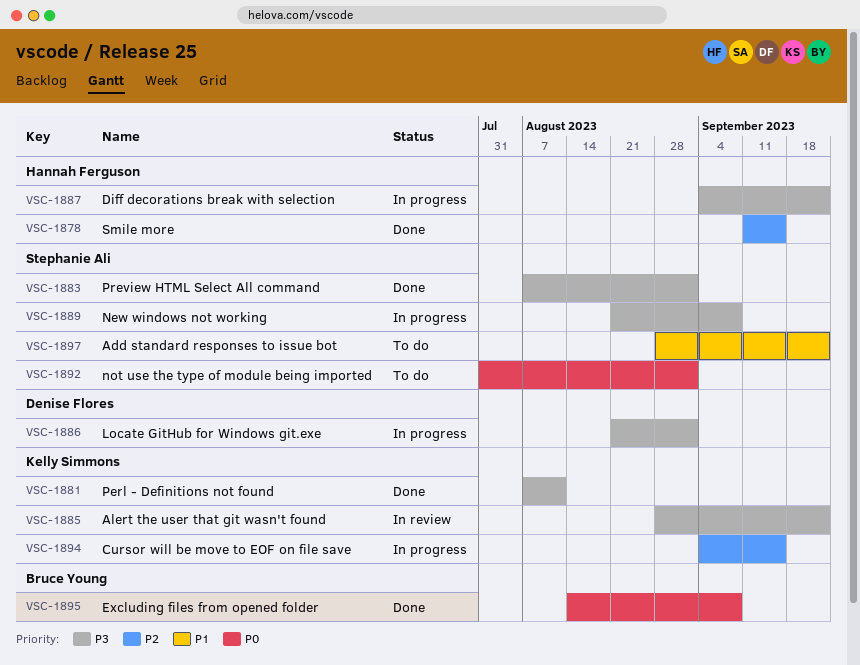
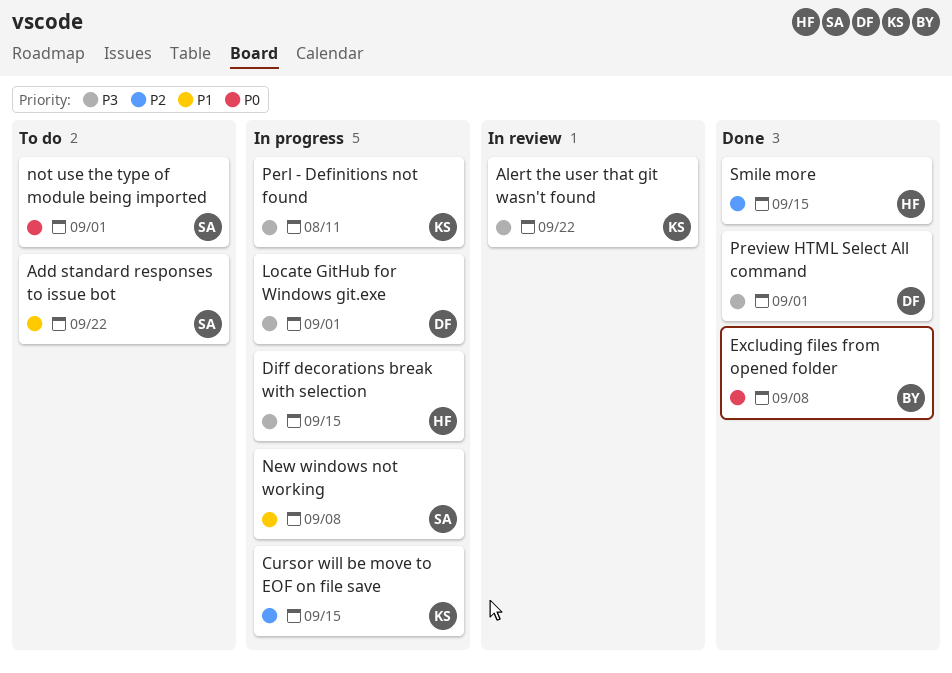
Diff decorations break with selection, due: Sep 22 -> Sep 15
New windows not working, priority: P3 -> P1
Perl - Definitions not found, status: Done -> In progress
Preview HTML Select All command, owner: Stephanie Ali -> Denise Flores

